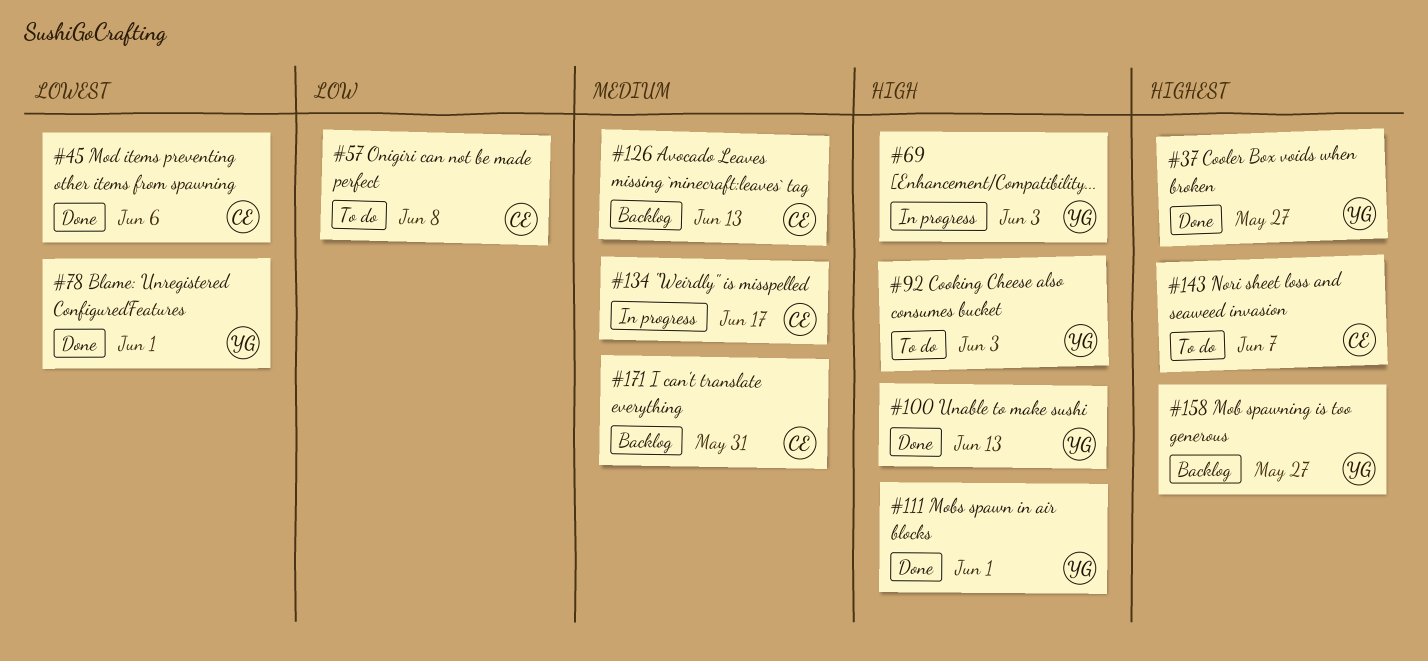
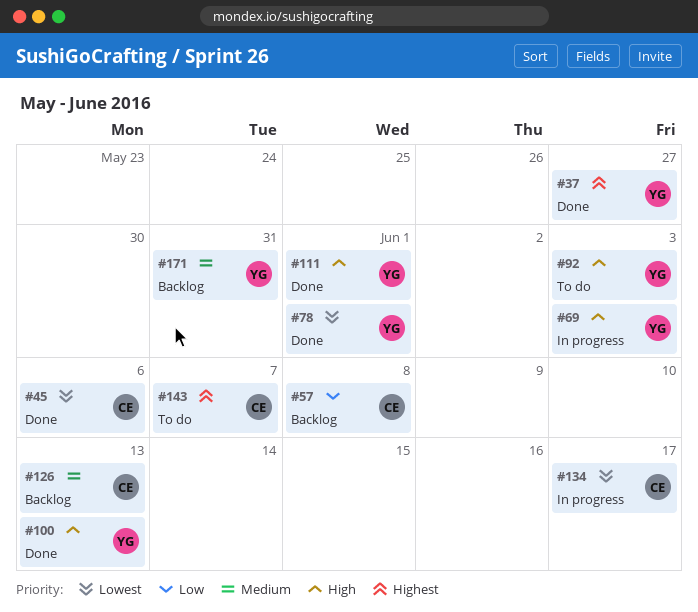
#57, status: To do -> Backlog
#134, priority: Medium -> Lowest
#158: present -> none
#171, owner: CE -> YG

